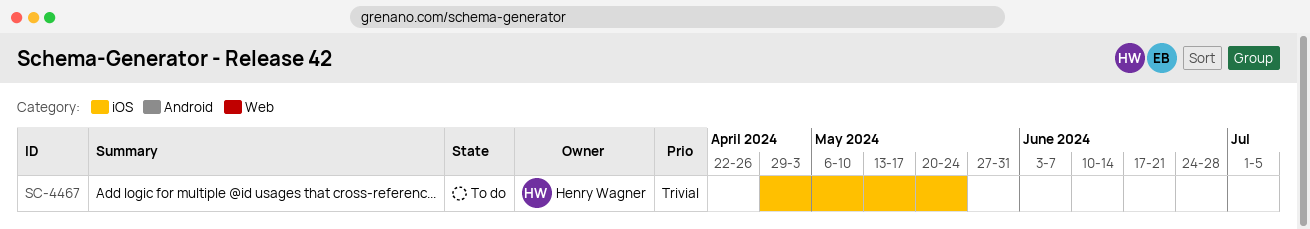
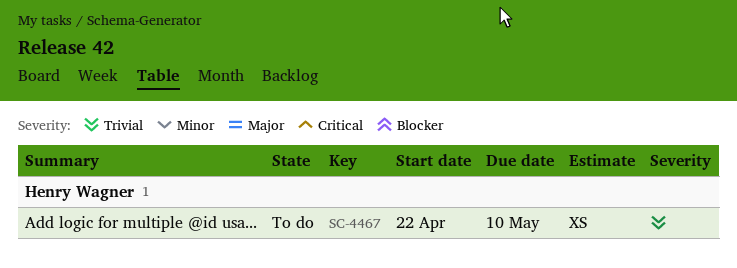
SC-4467, start: Apr 29 -> Apr 22
SC-4467, due: May 24 -> May 10

